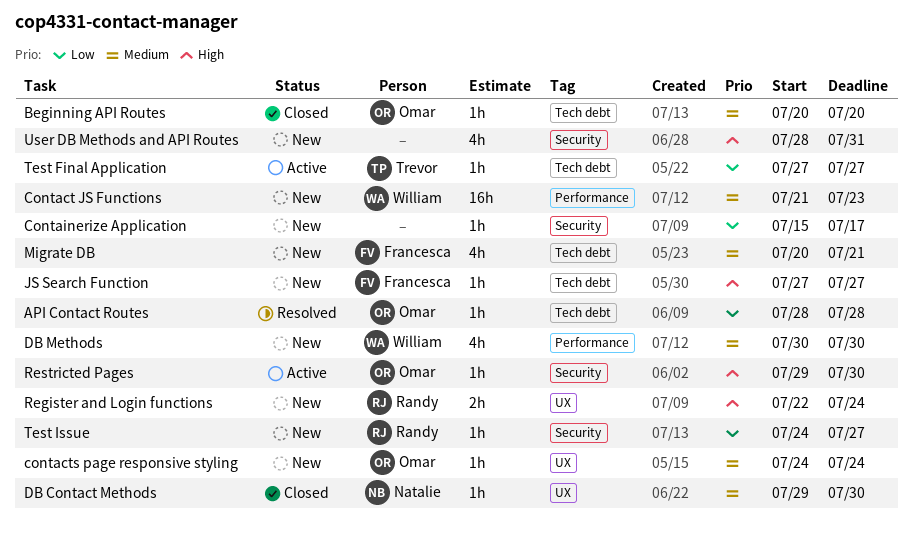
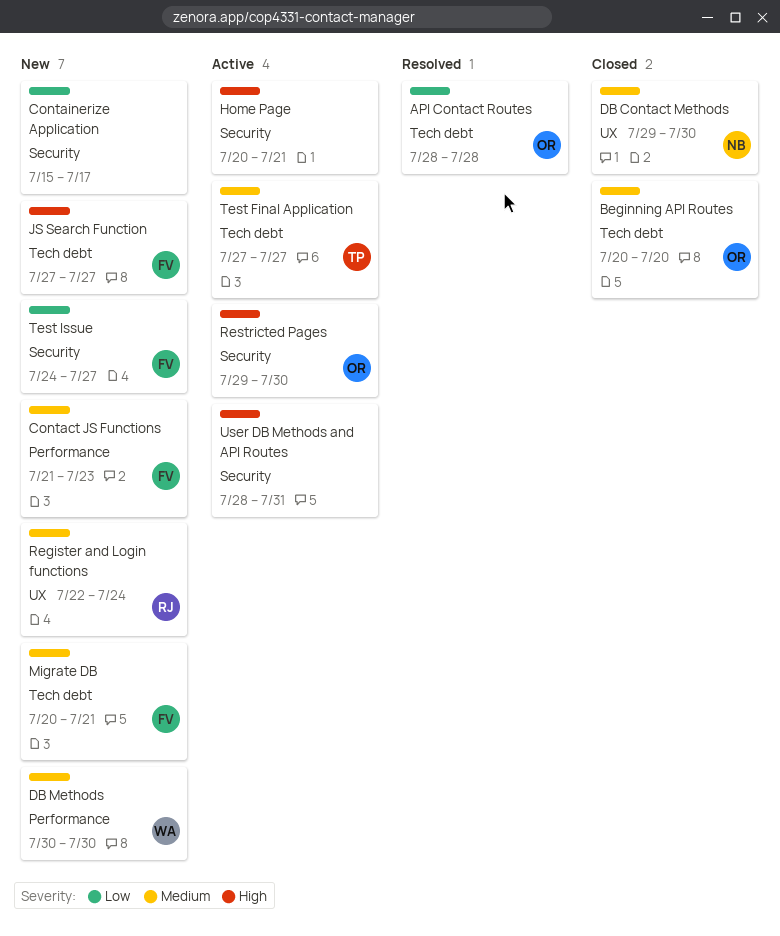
Contact JS Functions, owner: William -> Francesca
contacts page responsive styling: present -> none
Home Page: none -> present
Register and Login functions, priority: High -> Medium
Test Final Application, priority: Low -> Medium
Test Issue, owner: Randy -> Francesca
User DB Methods and API Routes, status: New -> Active

